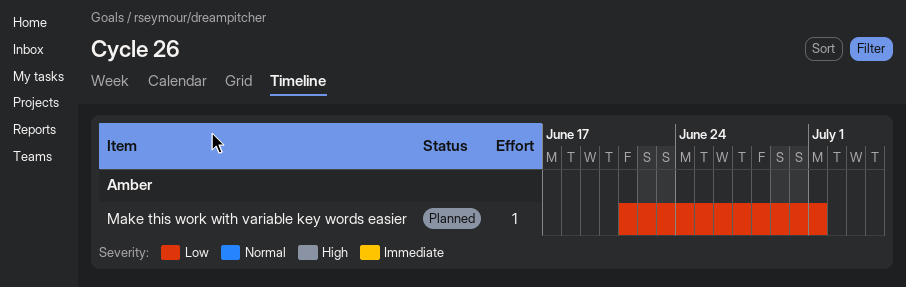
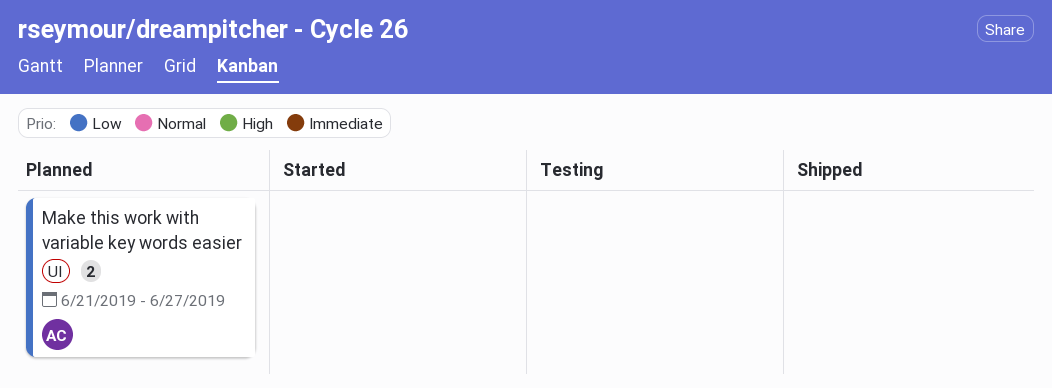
Make this work with variable key words easier, estimate: 1 -> 2
Make this work with variable key words easier, due: Jul 1 -> Jun 27

